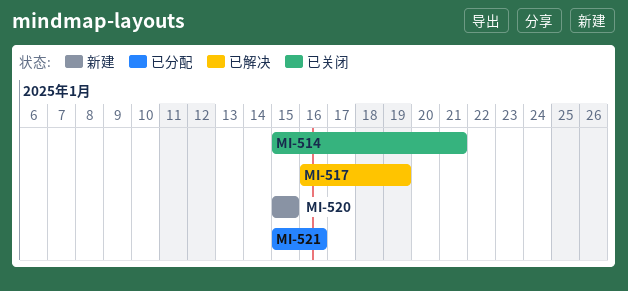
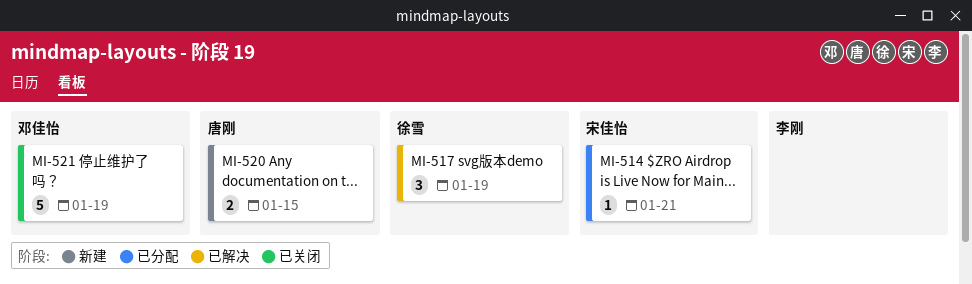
MI-514, status: 已关闭 -> 已分配
MI-521, status: 已分配 -> 已关闭
MI-521, due: Jan 16 -> Jan 19

